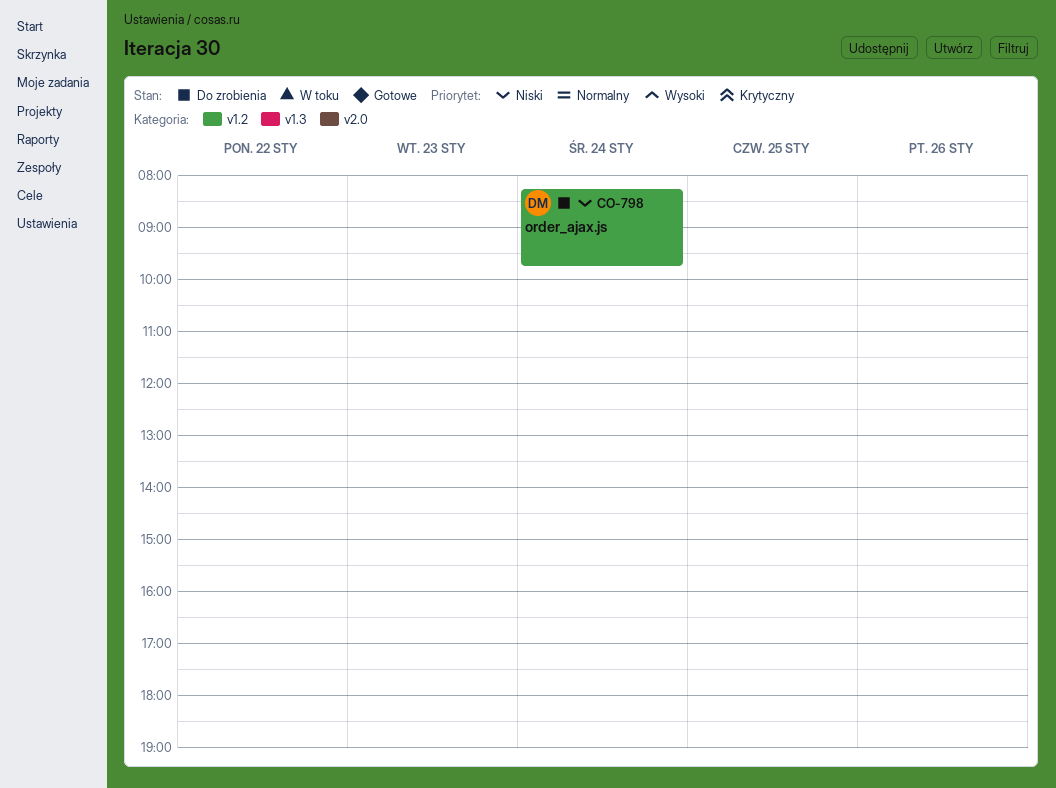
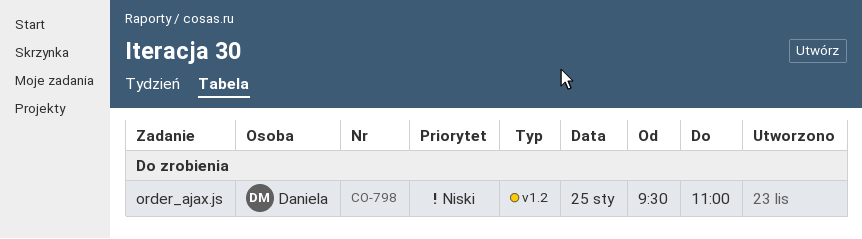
CO-798, day: Jan 24 -> Jan 25
CO-798, begins: 08:15 -> 09:30
CO-798, ends: 09:45 -> 11:00

